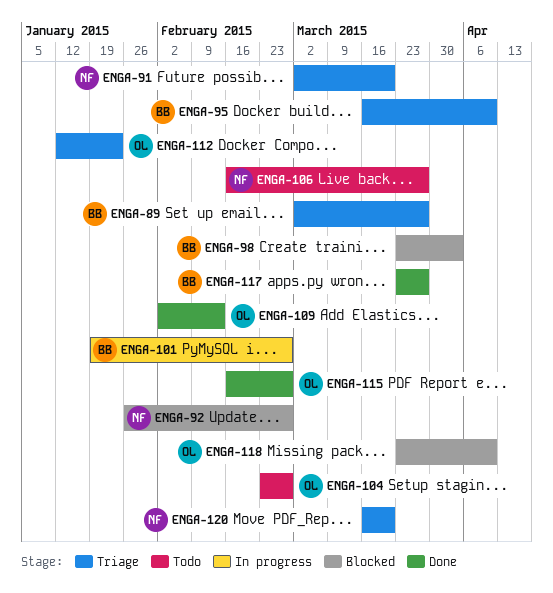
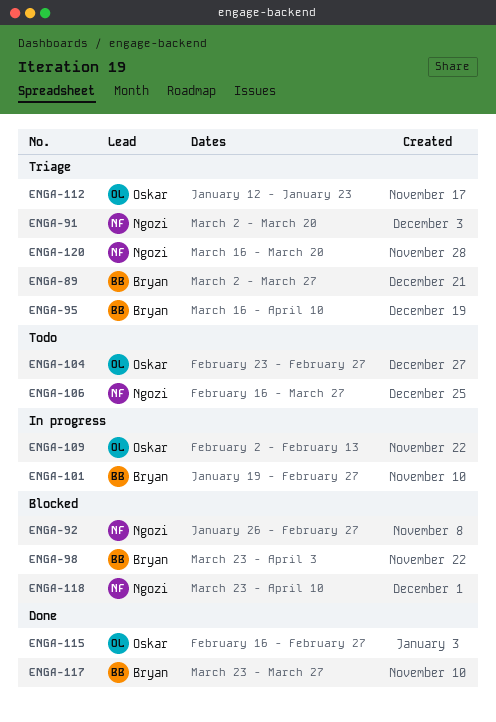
ENGA-109, status: Done -> In progress
ENGA-118, owner: Oskar -> Ngozi

